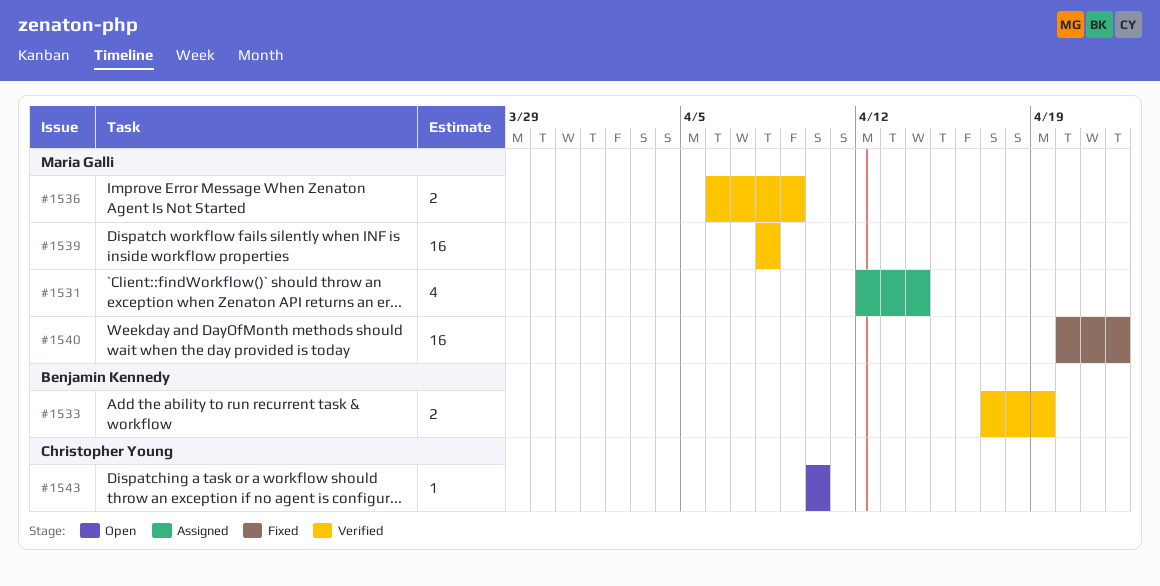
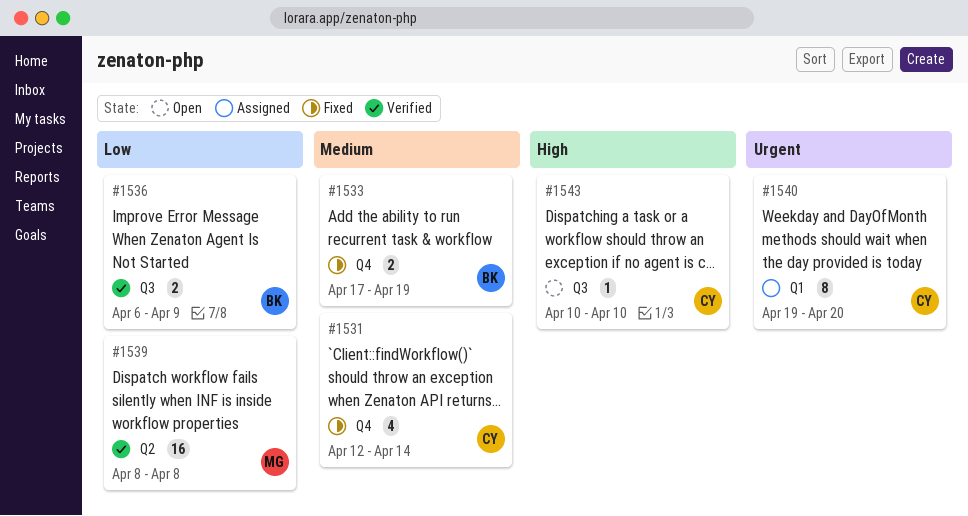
#1531, status: Assigned -> Fixed
#1531, owner: Maria Galli -> Christopher Young
#1533, status: Verified -> Fixed
#1536, owner: Maria Galli -> Benjamin Kennedy
#1540, status: Fixed -> Assigned
#1540, owner: Maria Galli -> Christopher Young
#1540, estimate: 16 -> 8
#1540, start: Apr 20 -> Apr 19
#1540, due: Apr 22 -> Apr 20

